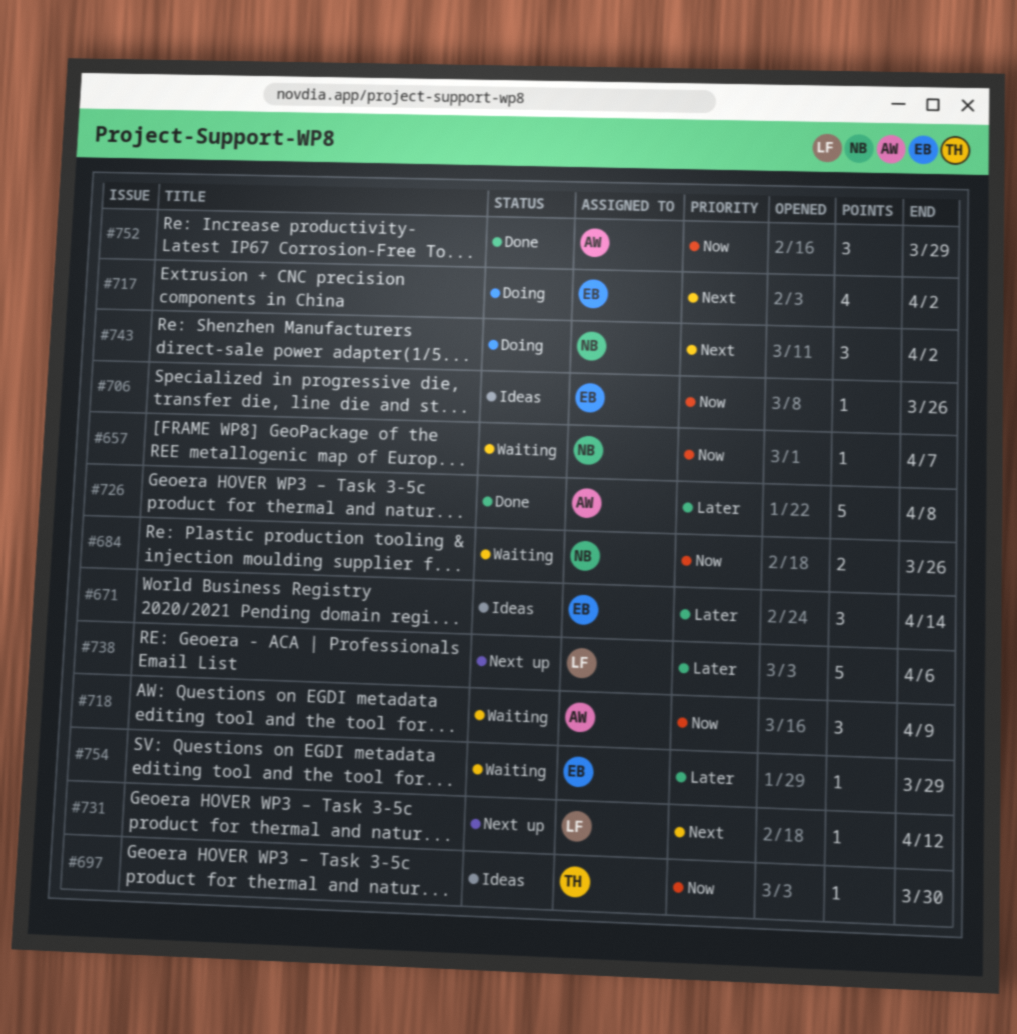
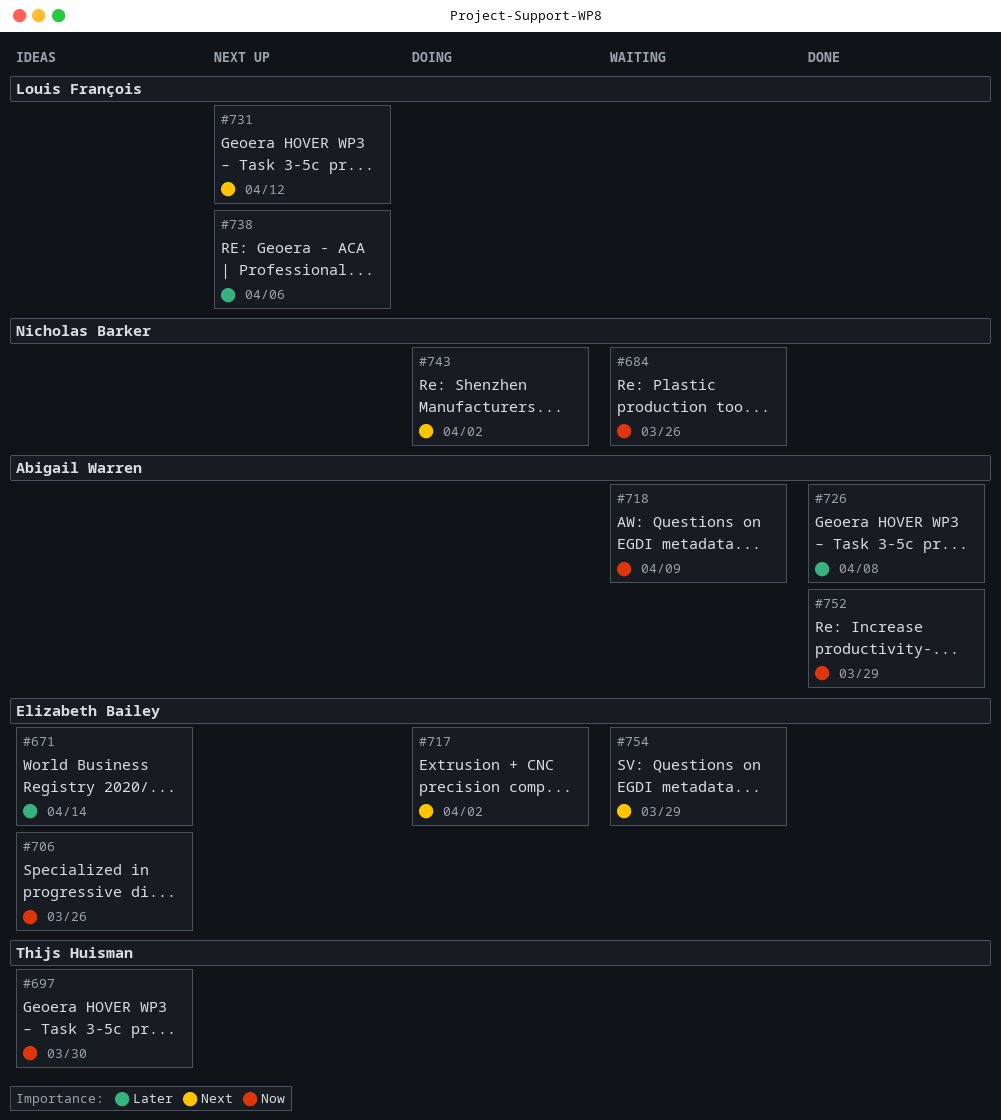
#657: present -> none
#754, priority: Later -> Next

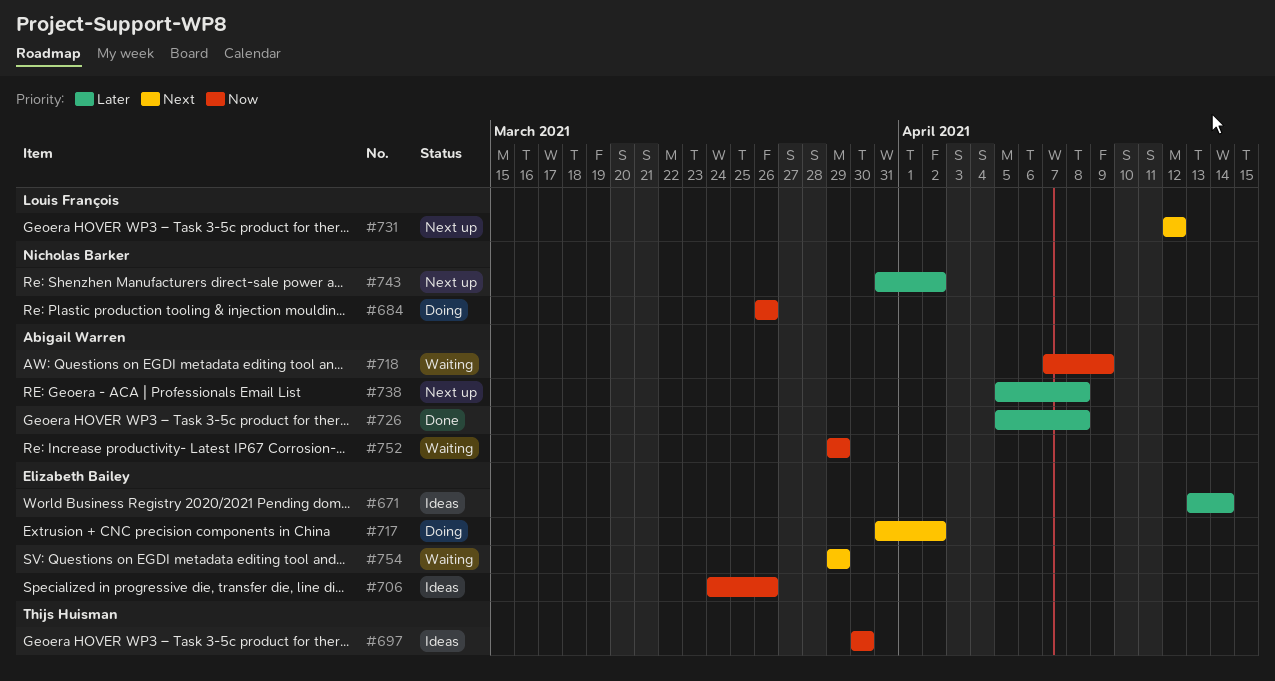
#684, status: Waiting -> Doing
#738, owner: Louis François -> Abigail Warren
#738, due: Apr 6 -> Apr 8
#743, status: Doing -> Next up
#743, priority: Next -> Later
#752, status: Done -> Waiting

